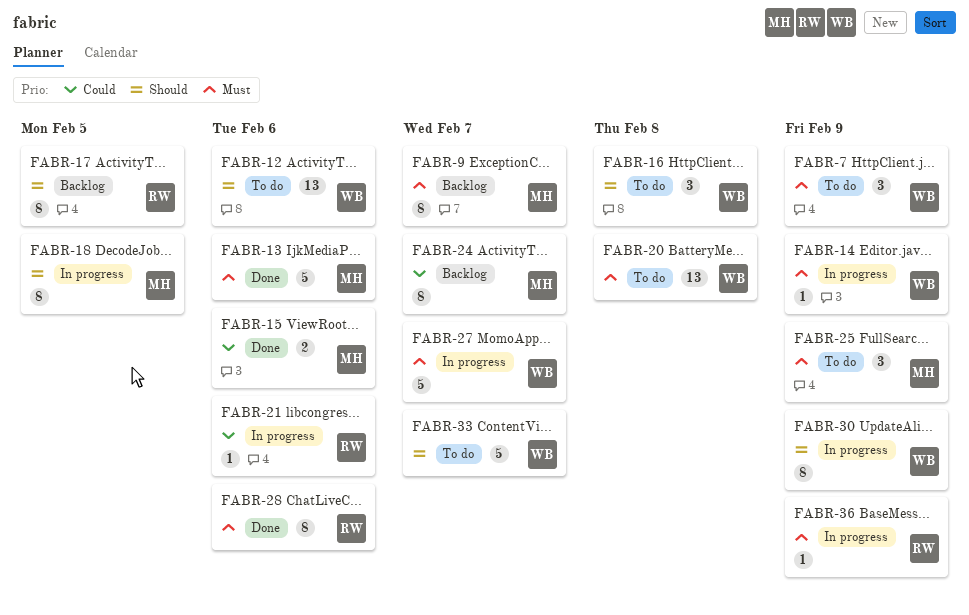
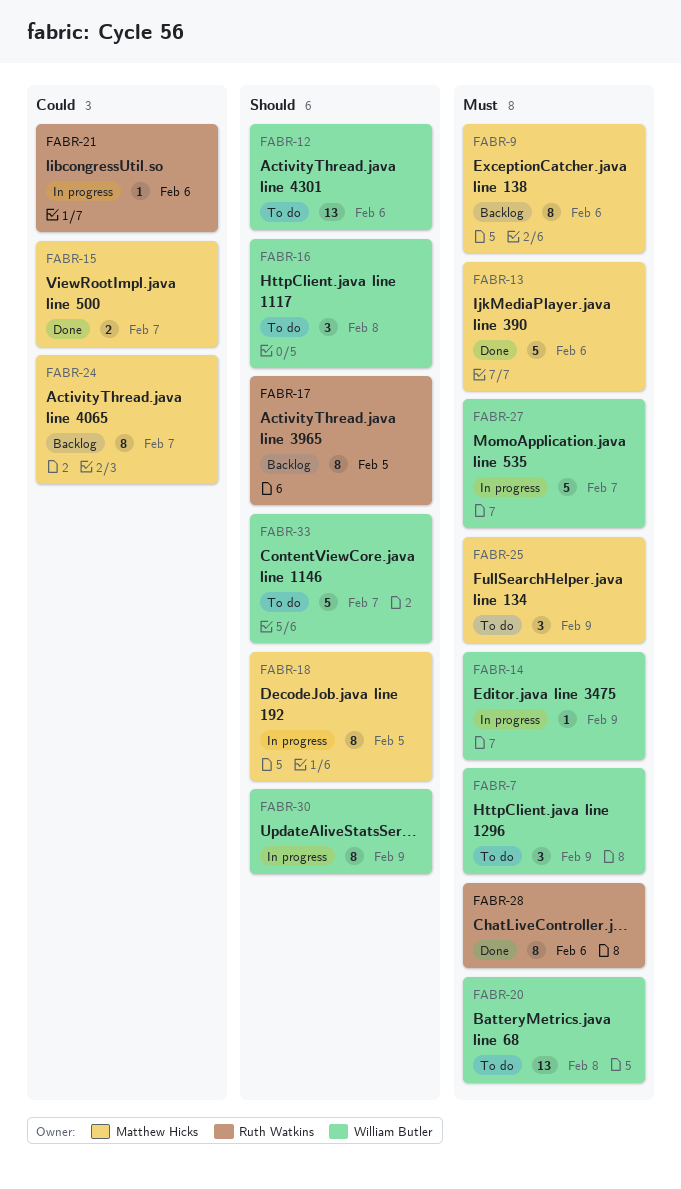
FABR-9, due: Feb 7 -> Feb 6
FABR-15, due: Feb 6 -> Feb 7
FABR-36: present -> none

